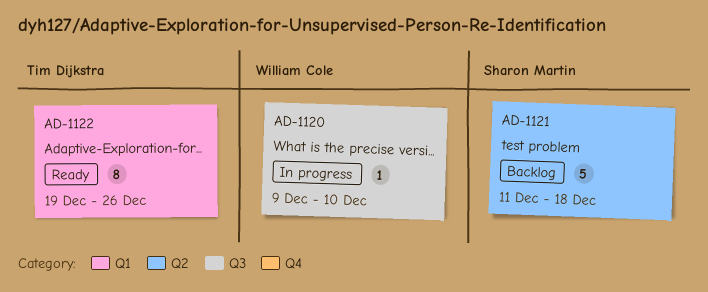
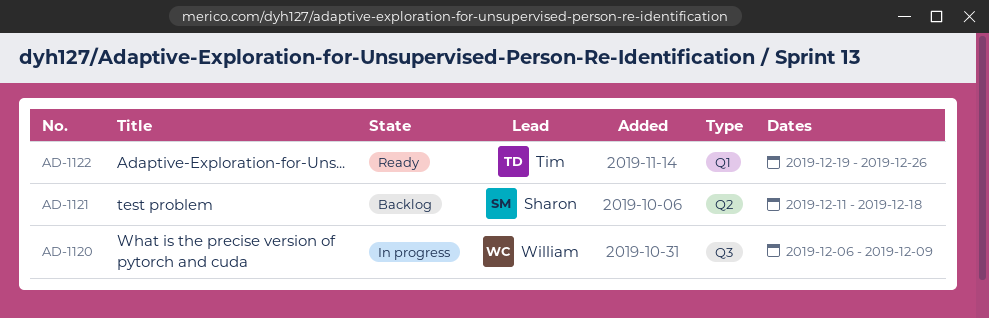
AD-1120, start: Dec 9 -> Dec 6
AD-1120, due: Dec 10 -> Dec 9

